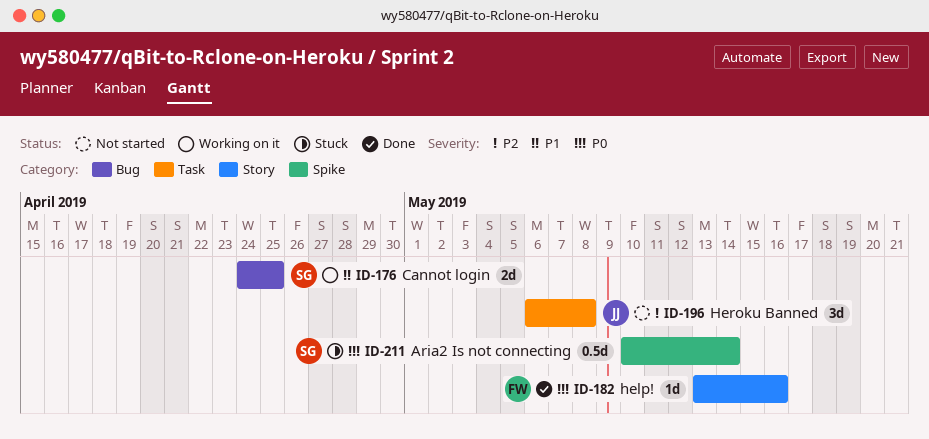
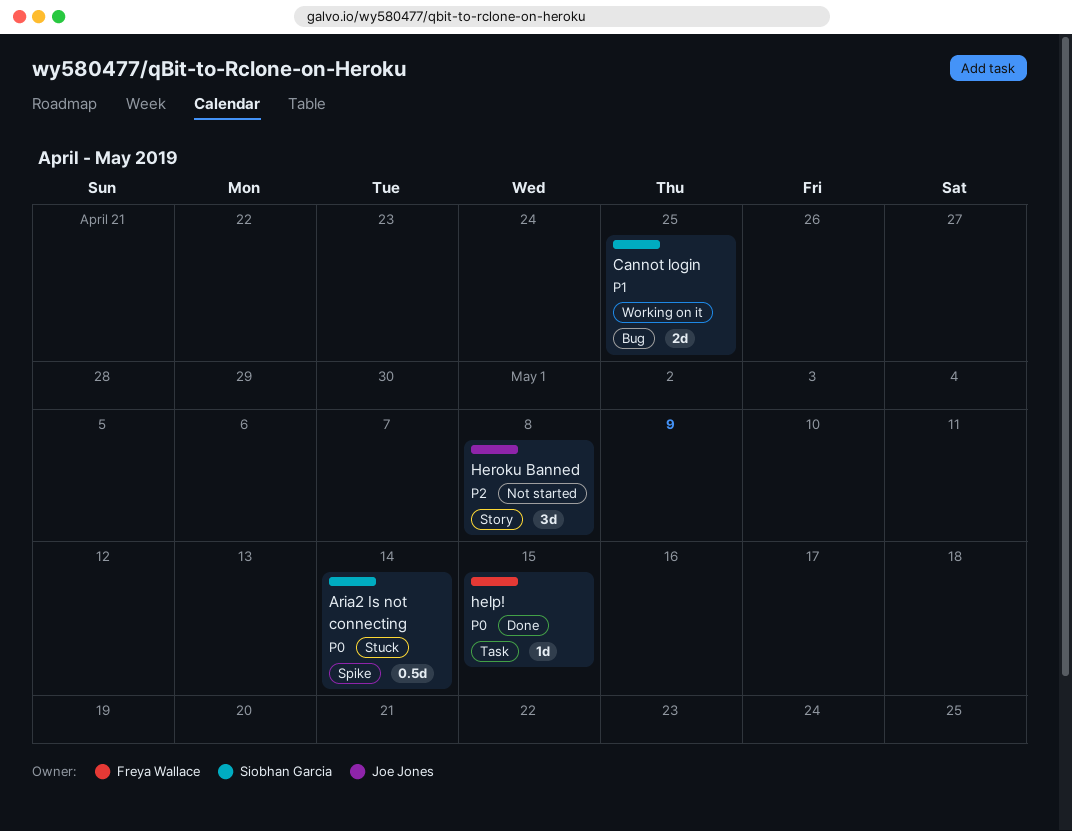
help!, label: Story -> Task
help!, due: May 16 -> May 15
Heroku Banned, label: Task -> Story

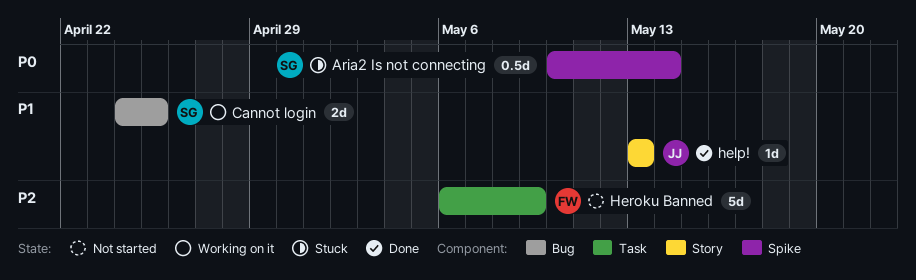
help!, owner: Freya Wallace -> Joe Jones
help!, priority: P0 -> P1
help!, label: Task -> Story
help!, due: May 15 -> May 13
Heroku Banned, owner: Joe Jones -> Freya Wallace
Heroku Banned, label: Story -> Task
Heroku Banned, estimate: 3d -> 5d
Heroku Banned, due: May 8 -> May 9

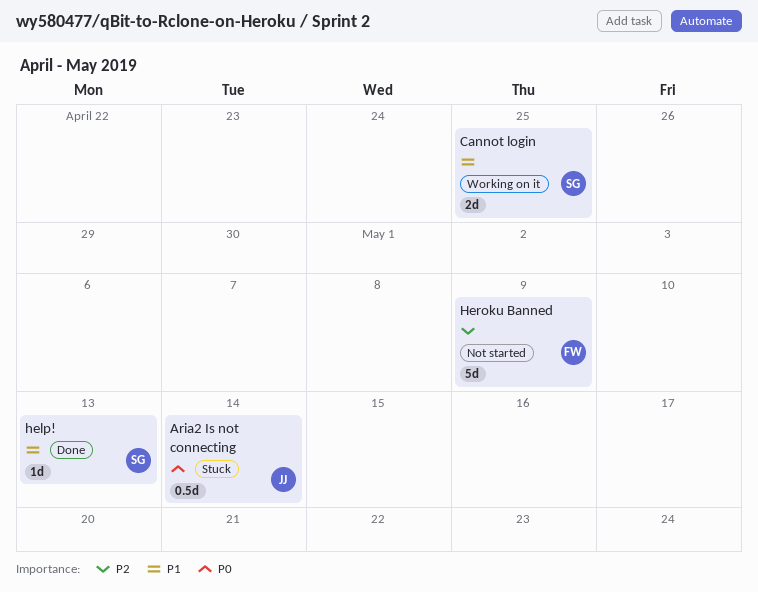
Aria2 Is not connecting, owner: SG -> JJ
help!, owner: JJ -> SG

